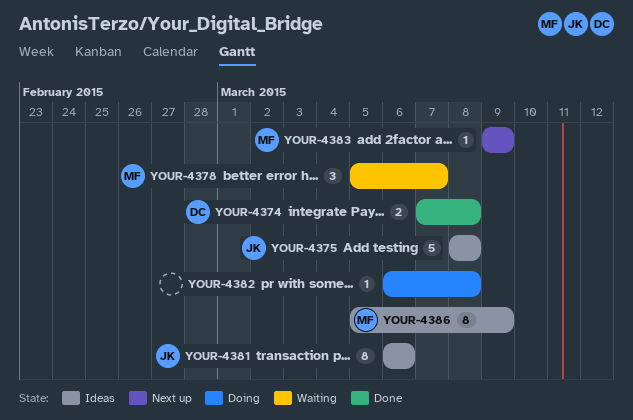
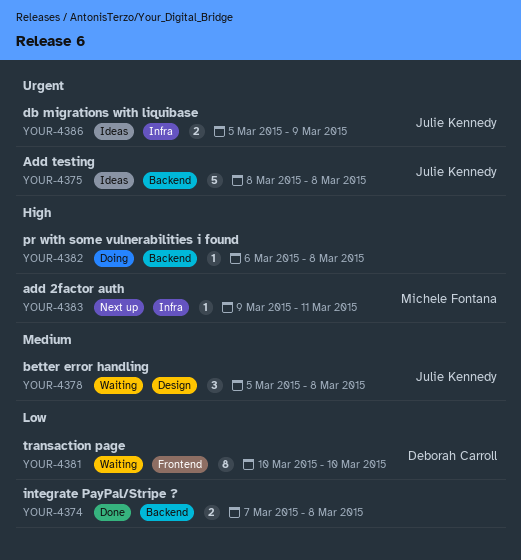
YOUR-4374, owner: Deborah Carroll -> none
YOUR-4378, owner: Michele Fontana -> Julie Kennedy
YOUR-4378, due: Mar 7 -> Mar 8
YOUR-4381, status: Ideas -> Waiting
YOUR-4381, owner: Julie Kennedy -> Deborah Carroll
YOUR-4381, start: Mar 6 -> Mar 10
YOUR-4381, due: Mar 6 -> Mar 10
YOUR-4383, due: Mar 9 -> Mar 11
YOUR-4386, owner: Michele Fontana -> Julie Kennedy
YOUR-4386, estimate: 8 -> 2

